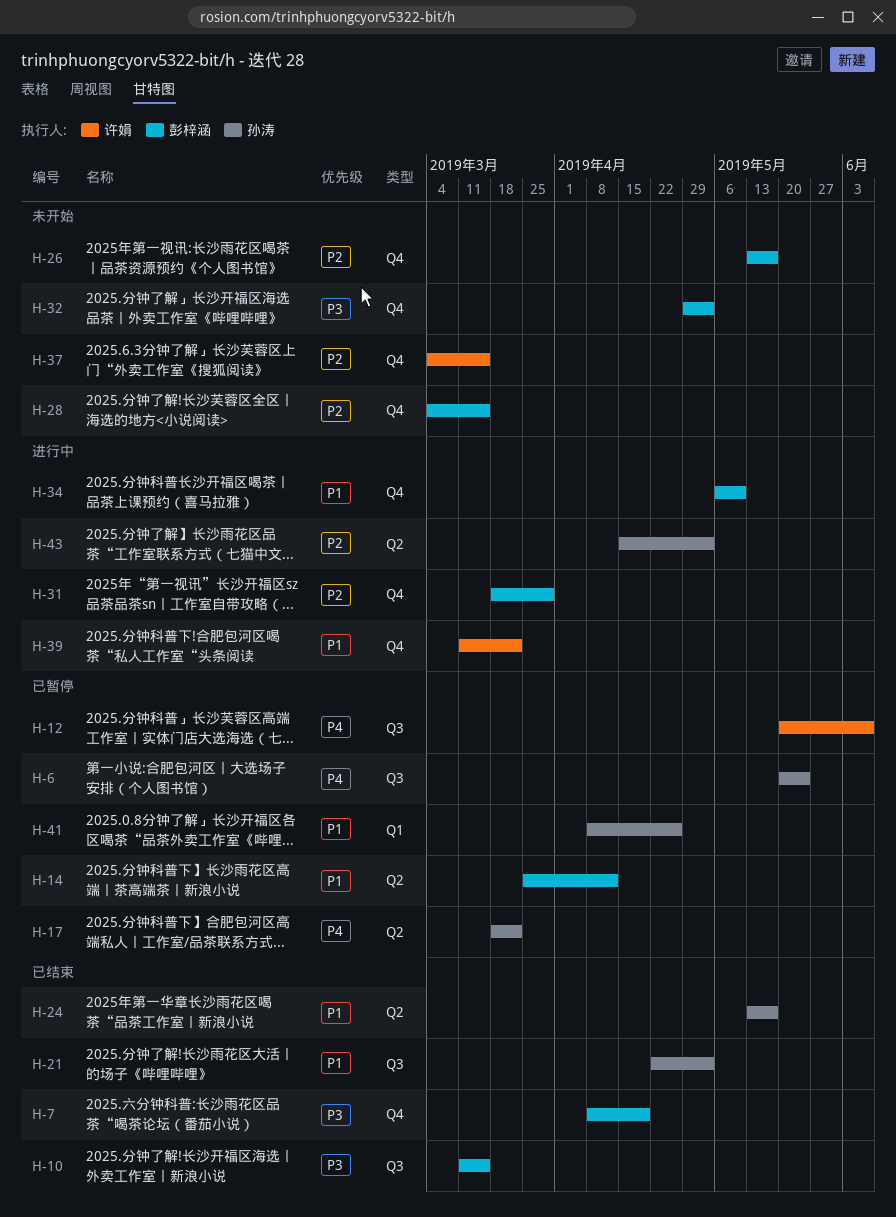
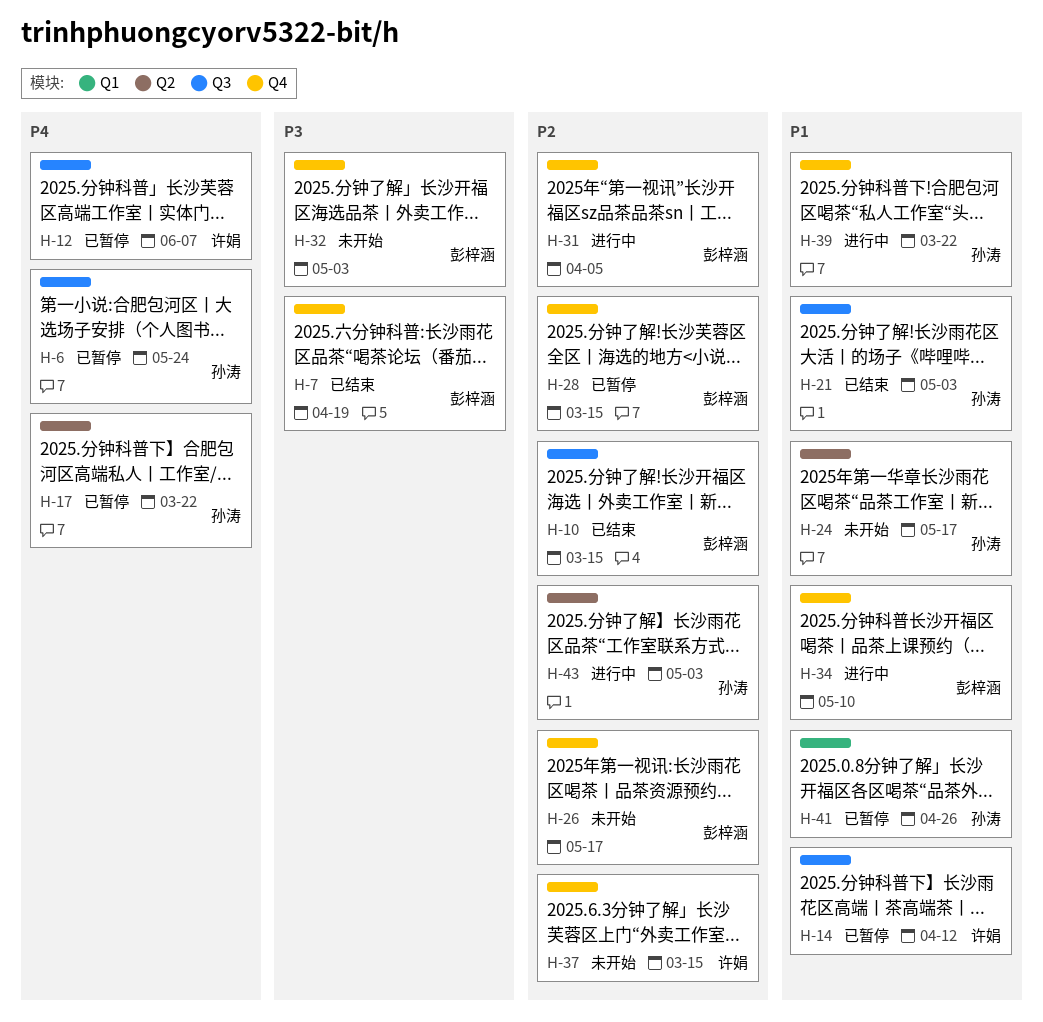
H-10, priority: P3 -> P2
H-14, owner: 彭梓涵 -> 许娟
H-14, label: Q2 -> Q3
H-24, status: 已结束 -> 未开始
H-28, status: 未开始 -> 已暂停
H-31, due: Mar 29 -> Apr 5
H-39, owner: 许娟 -> 孙涛

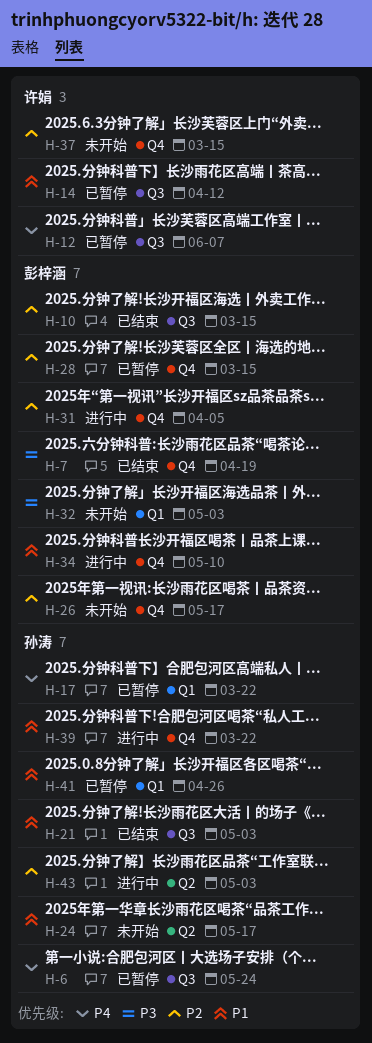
H-17, label: Q2 -> Q1
H-32, label: Q4 -> Q1

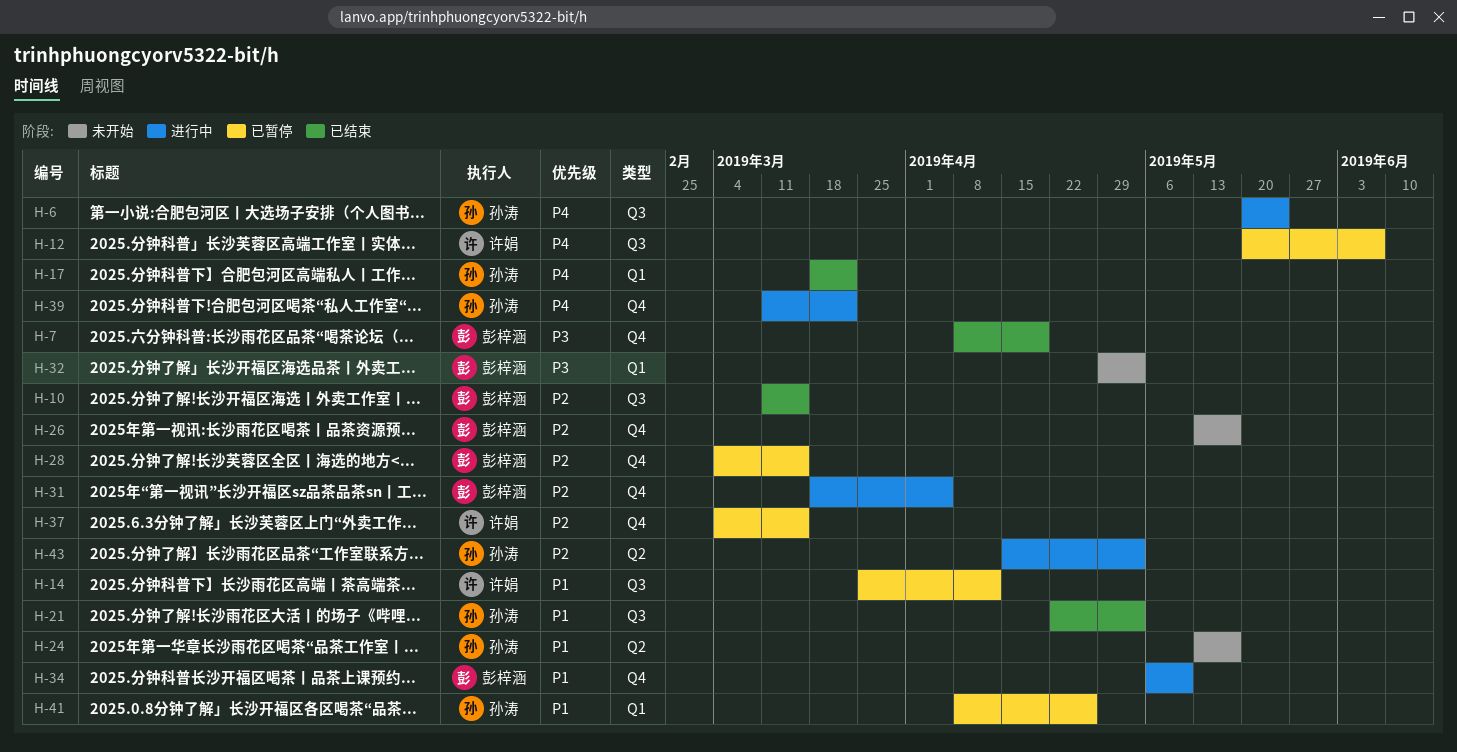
H-6, status: 已暂停 -> 进行中
H-17, status: 已暂停 -> 已结束
H-37, status: 未开始 -> 已暂停
H-39, priority: P1 -> P4

